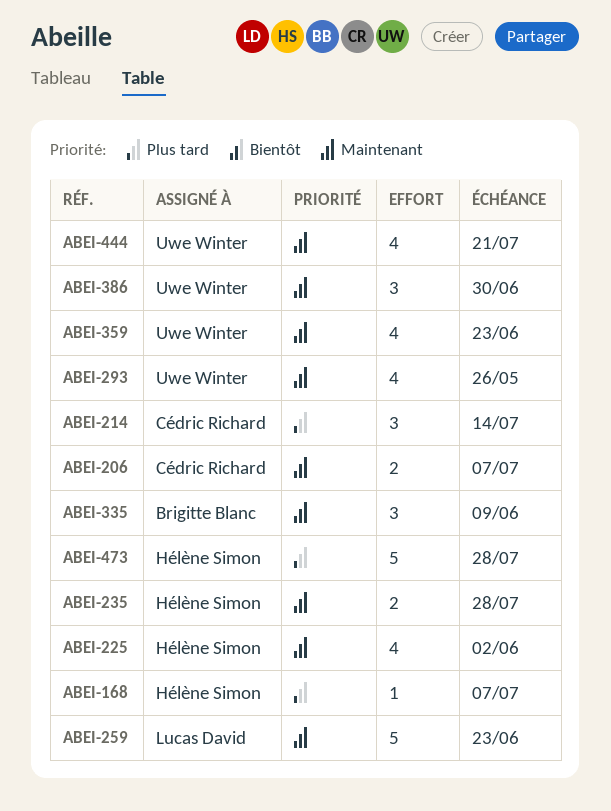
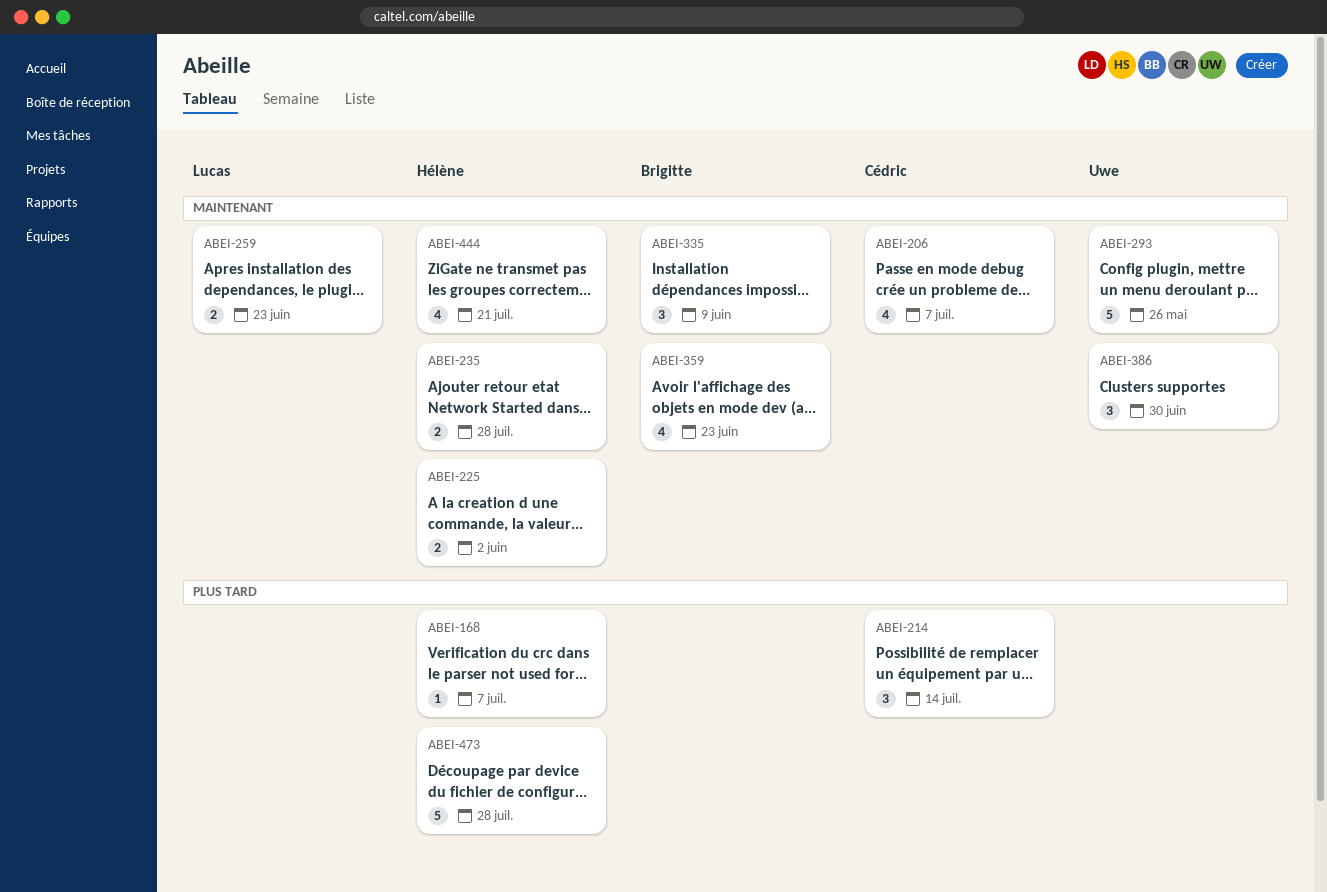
ABEI-206, estimate: 2 -> 4
ABEI-225, estimate: 4 -> 2
ABEI-259, estimate: 5 -> 2
ABEI-293, estimate: 4 -> 5
ABEI-359, owner: Uwe Winter -> Brigitte Blanc
ABEI-444, owner: Uwe Winter -> Hélène Simon

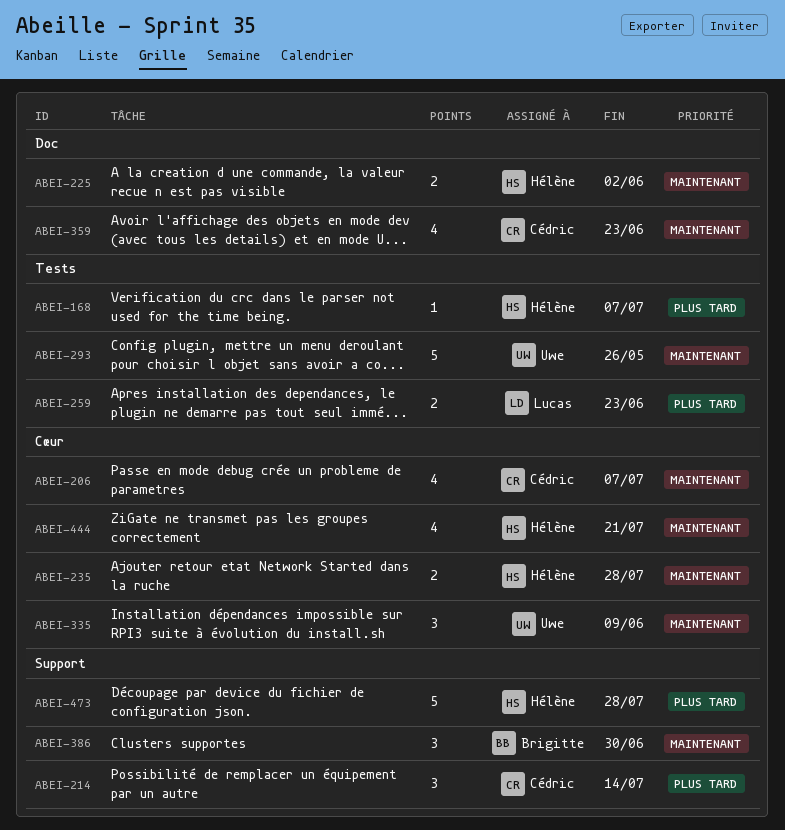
ABEI-259, priority: Maintenant -> Plus tard
ABEI-335, owner: Brigitte -> Uwe
ABEI-359, owner: Brigitte -> Cédric
ABEI-386, owner: Uwe -> Brigitte

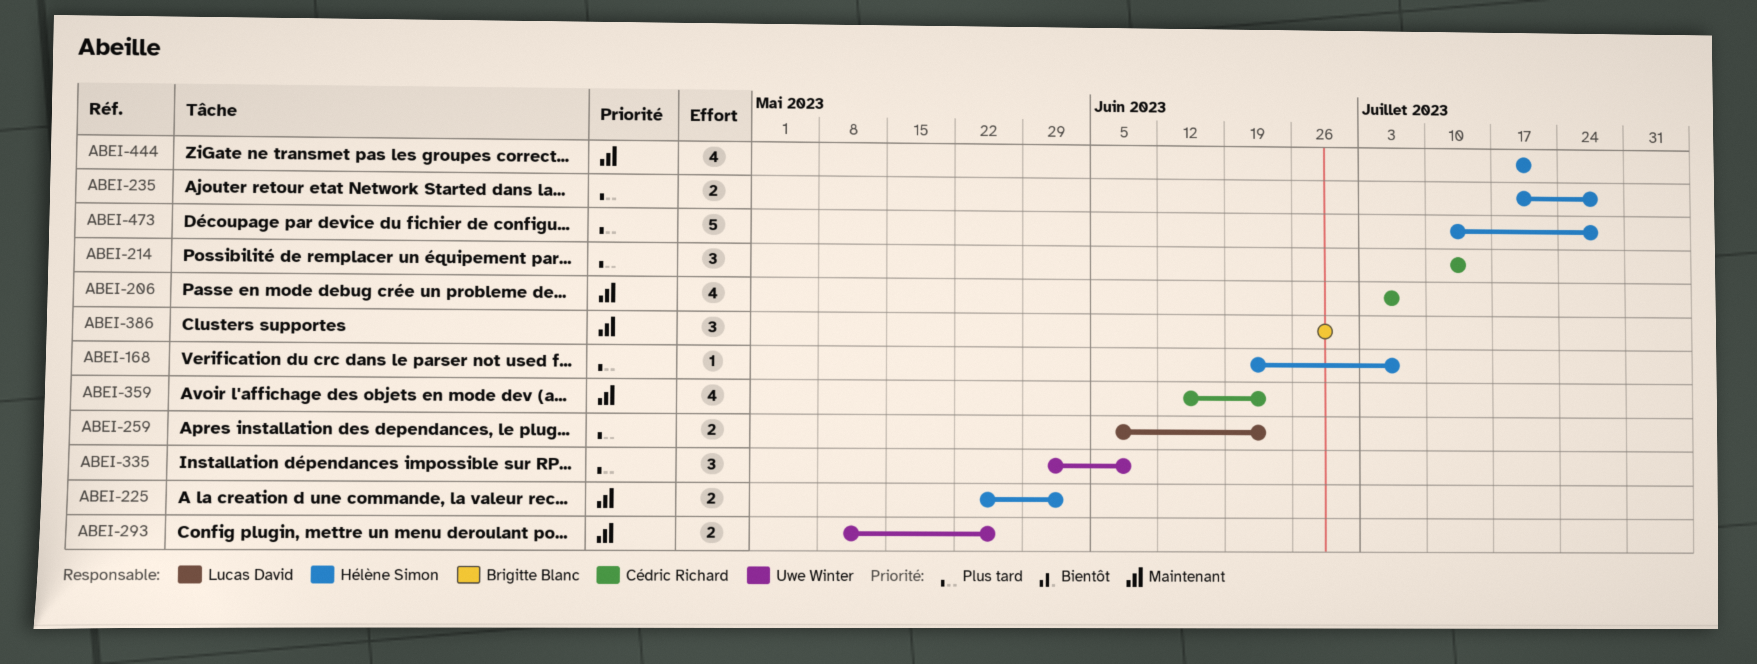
ABEI-235, priority: Maintenant -> Plus tard
ABEI-293, estimate: 5 -> 2
ABEI-335, priority: Maintenant -> Plus tard

